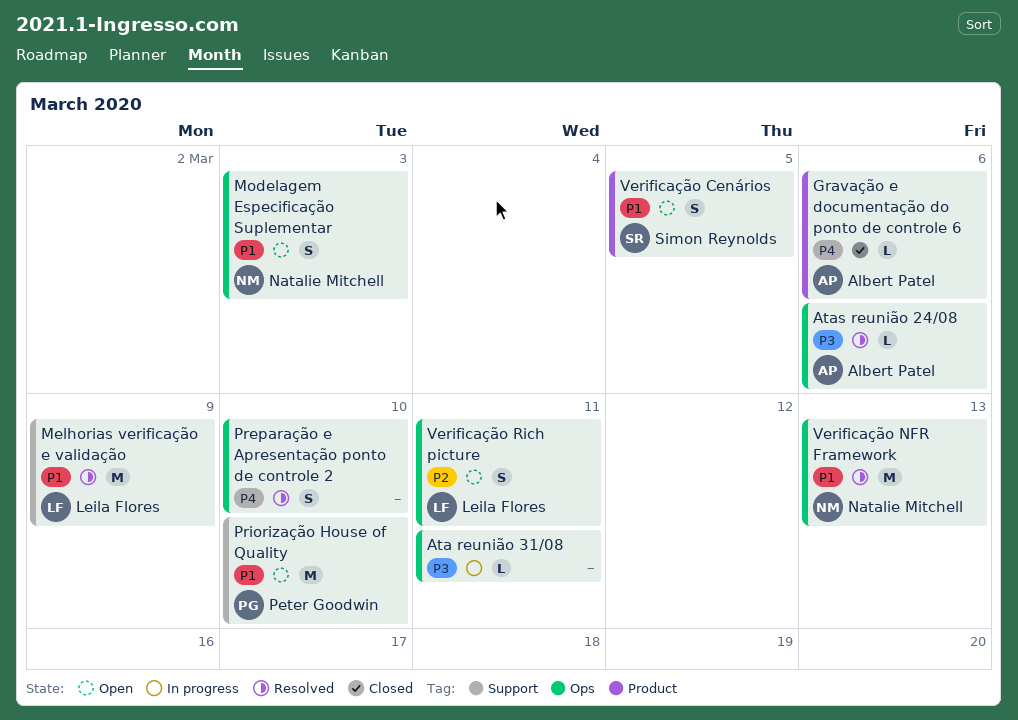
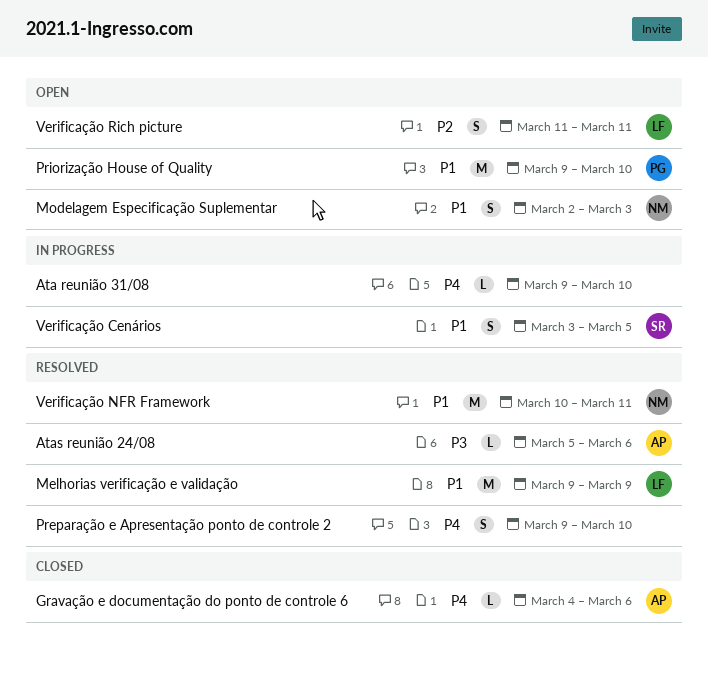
Ata reunião 31/08, priority: P3 -> P4
Ata reunião 31/08, due: Mar 11 -> Mar 10
Verificação Cenários, status: Open -> In progress
Verificação NFR Framework, due: Mar 13 -> Mar 11

